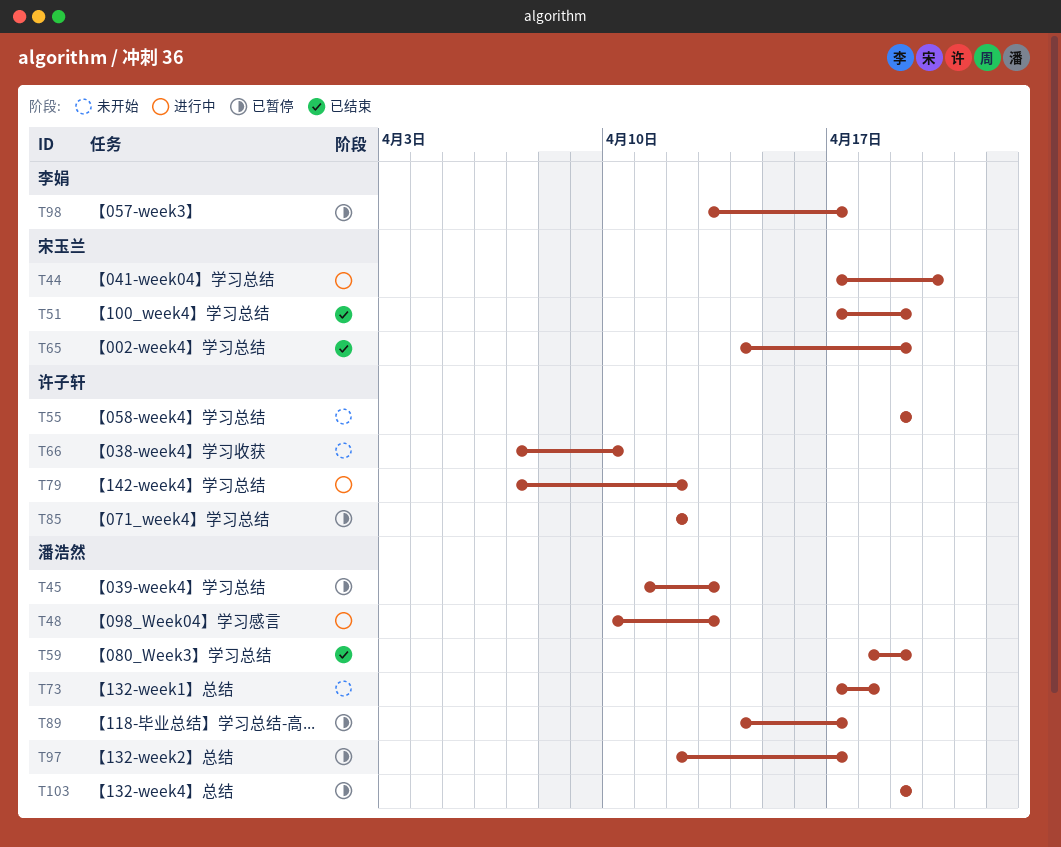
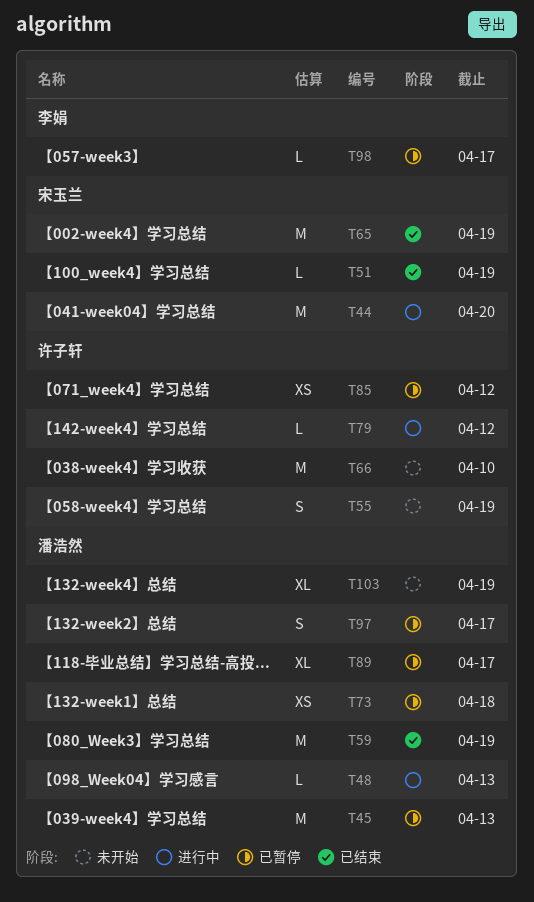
T73, status: 未开始 -> 已暂停
T103, status: 已暂停 -> 未开始

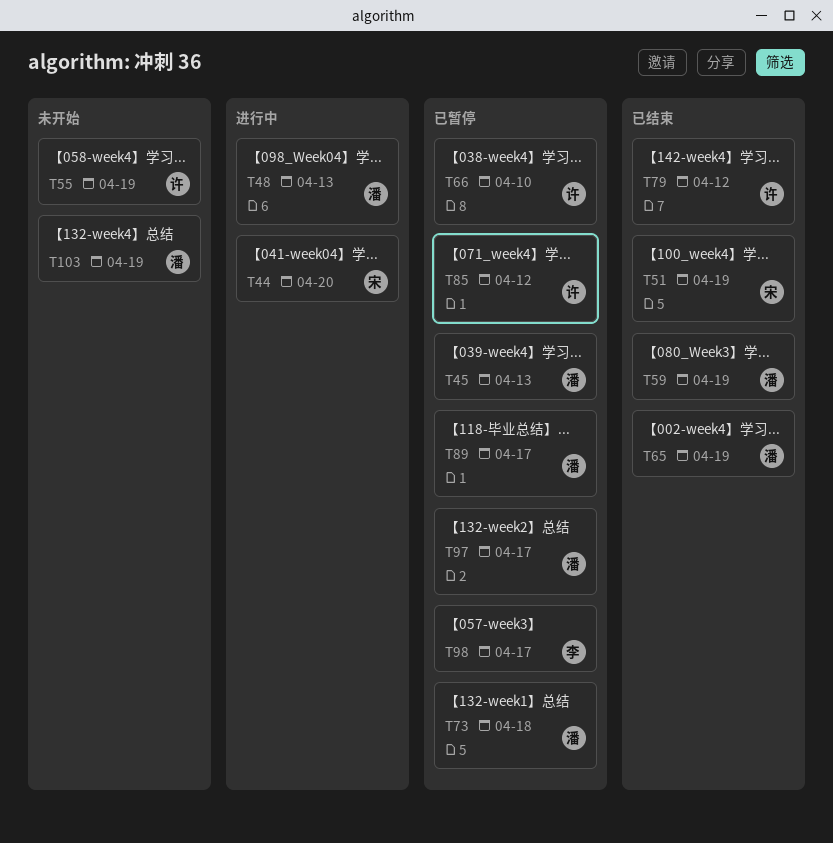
T65, owner: 宋玉兰 -> 潘浩然
T66, status: 未开始 -> 已暂停
T79, status: 进行中 -> 已结束

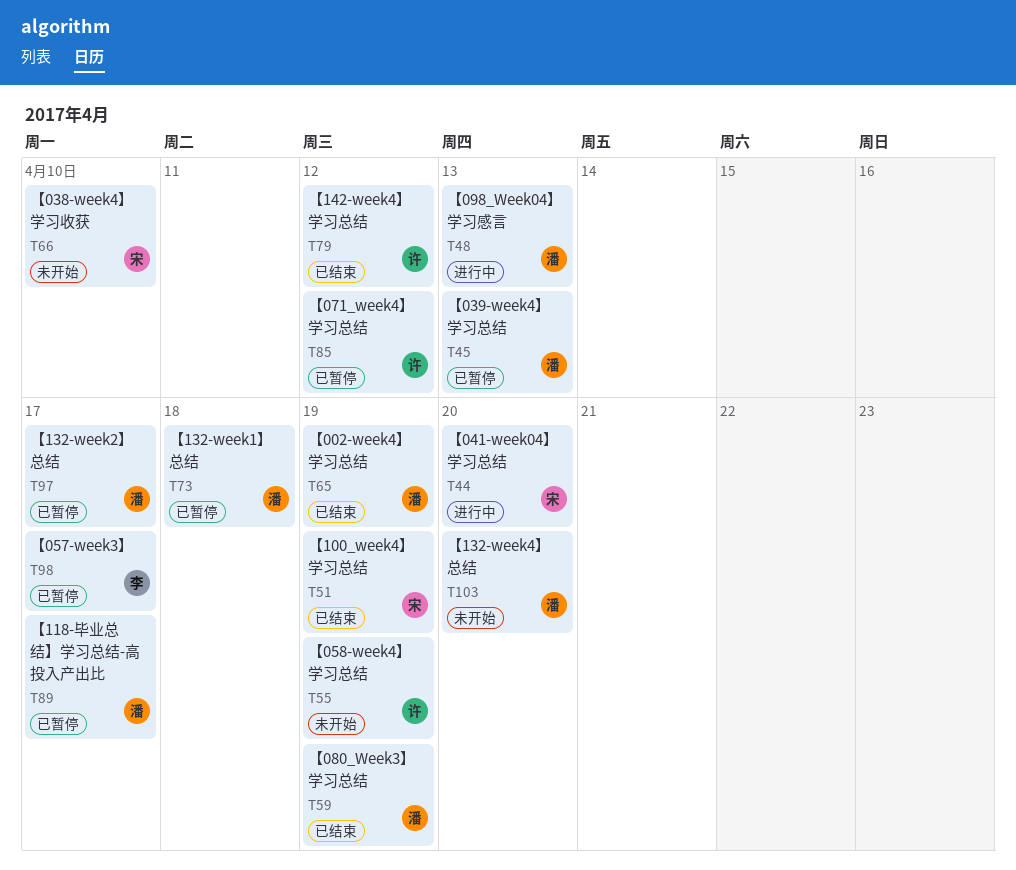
T66, status: 已暂停 -> 未开始
T66, owner: 许 -> 宋
T103, due: Apr 19 -> Apr 20

